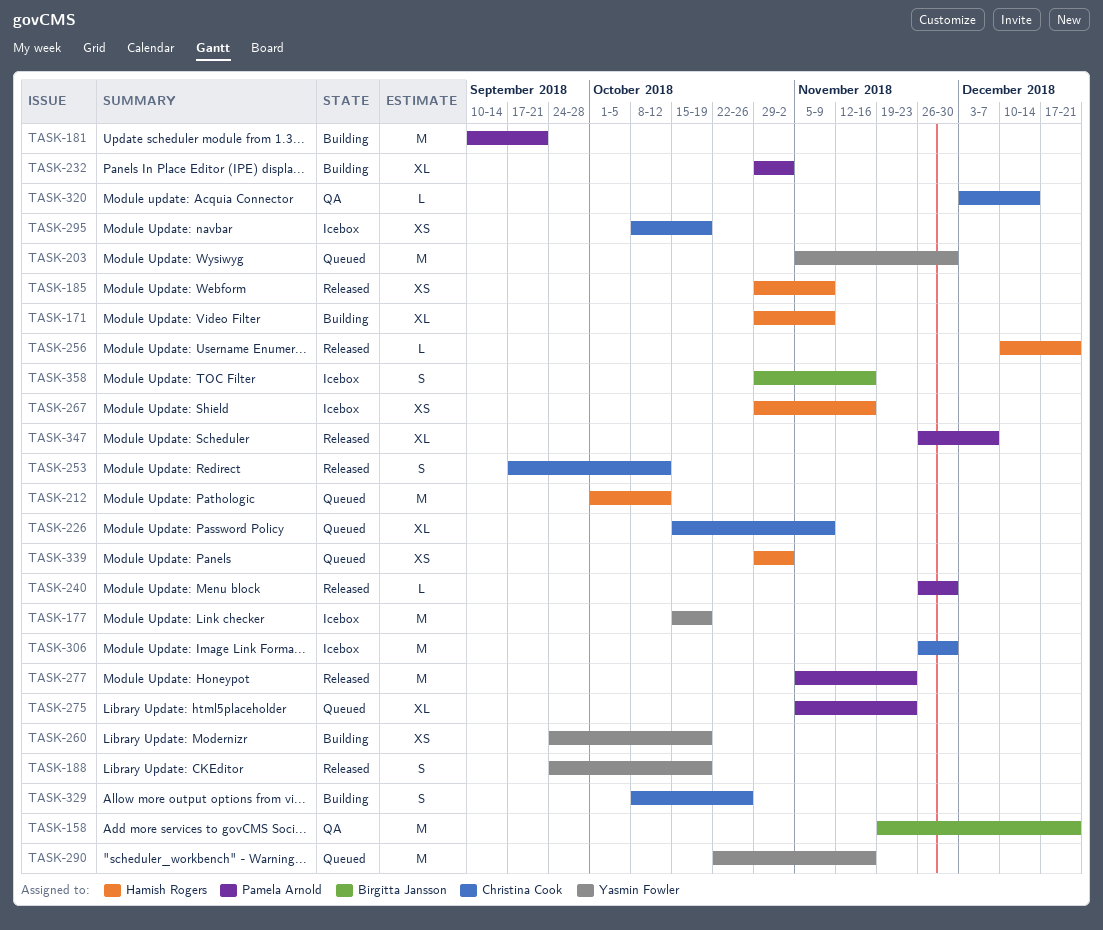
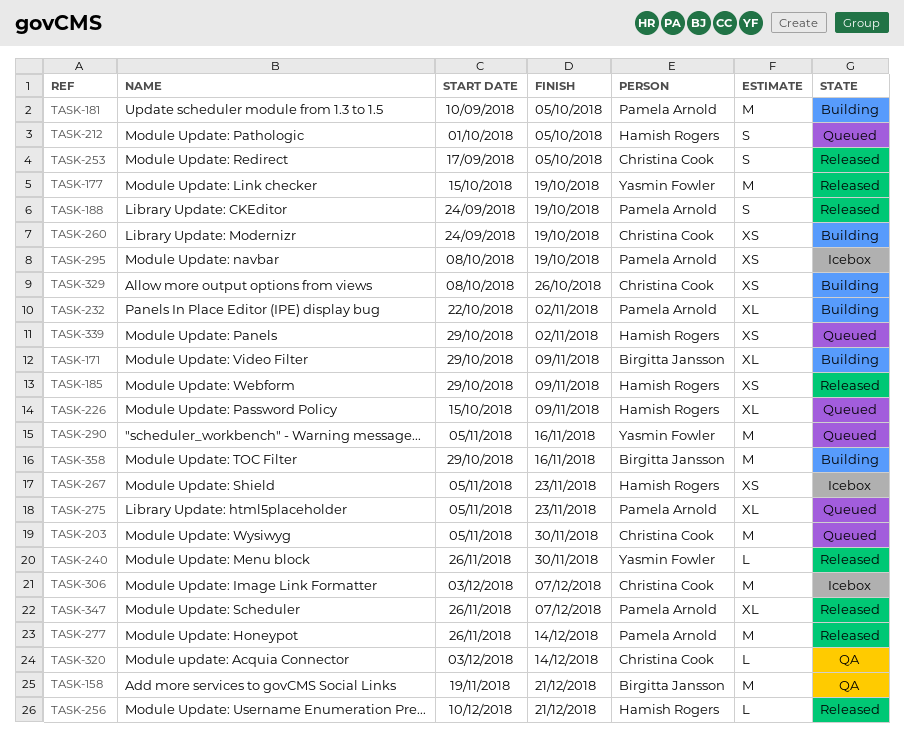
TASK-171, owner: Hamish Rogers -> Birgitta Jansson
TASK-177, status: Icebox -> Released
TASK-181, due: Sep 21 -> Oct 5
TASK-188, owner: Yasmin Fowler -> Pamela Arnold
TASK-203, owner: Yasmin Fowler -> Christina Cook
TASK-212, estimate: M -> S
TASK-212, due: Oct 12 -> Oct 5
TASK-226, owner: Christina Cook -> Hamish Rogers
TASK-232, start: Oct 29 -> Oct 22
TASK-240, owner: Pamela Arnold -> Yasmin Fowler
TASK-253, due: Oct 12 -> Oct 5
TASK-260, owner: Yasmin Fowler -> Christina Cook
TASK-267, start: Oct 29 -> Nov 5
TASK-267, due: Nov 16 -> Nov 23
TASK-277, start: Nov 5 -> Nov 26
TASK-277, due: Nov 23 -> Dec 14
TASK-290, start: Oct 22 -> Nov 5
TASK-295, owner: Christina Cook -> Pamela Arnold
TASK-306, start: Nov 26 -> Dec 3
TASK-306, due: Nov 30 -> Dec 7
TASK-329, estimate: S -> XS
TASK-358, status: Icebox -> Building
TASK-358, estimate: S -> M

